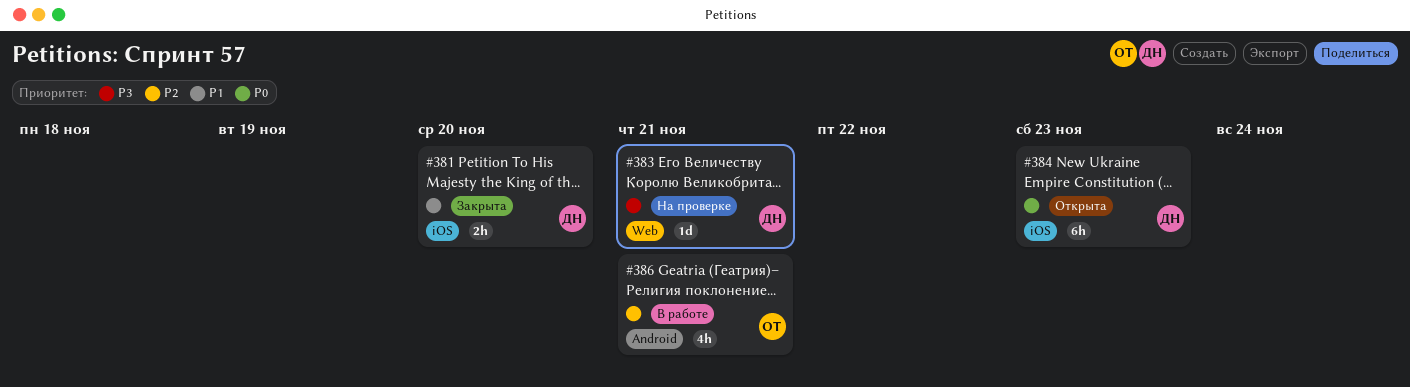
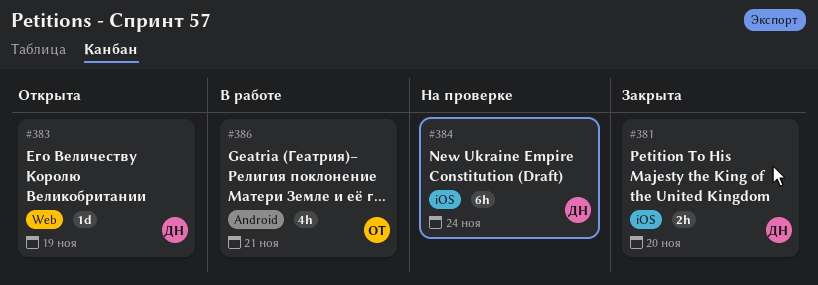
#383, status: На проверке -> Открыта
#383, due: Nov 21 -> Nov 19
#384, status: Открыта -> На проверке
#384, due: Nov 23 -> Nov 24

